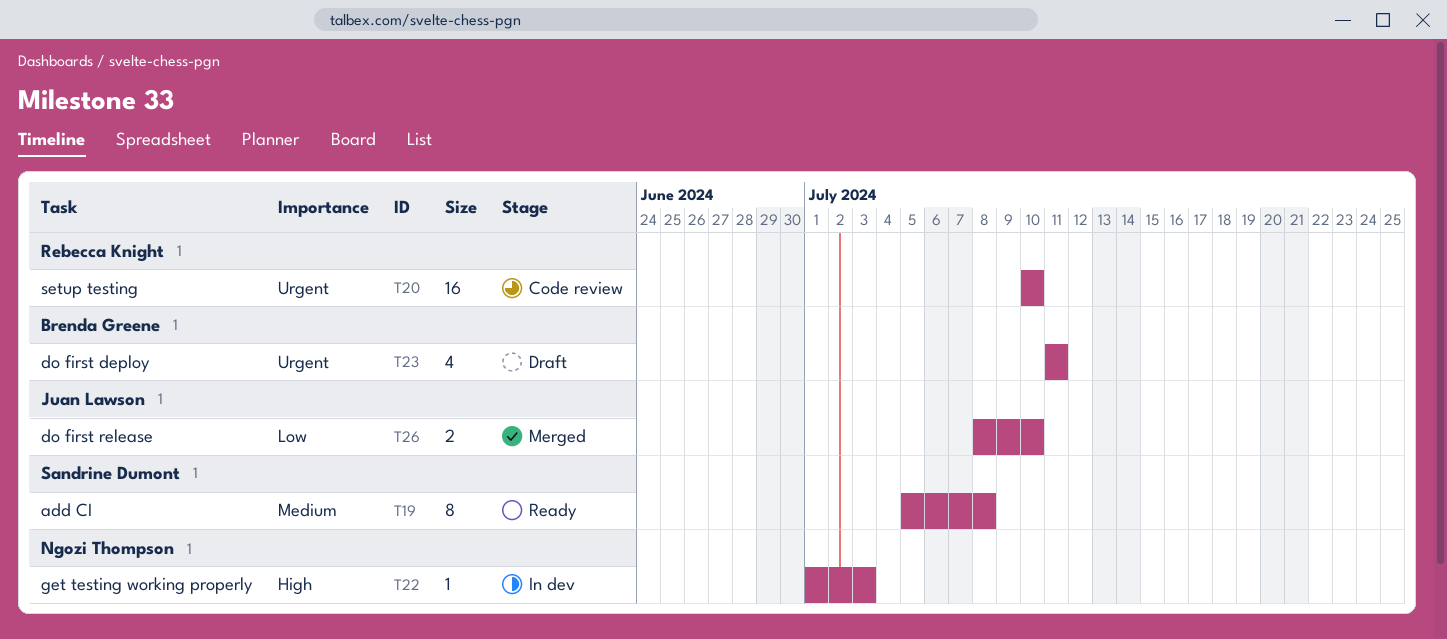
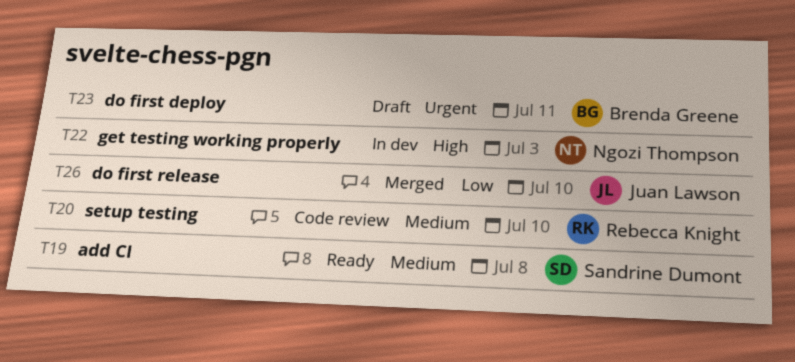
T20, priority: Urgent -> Medium

